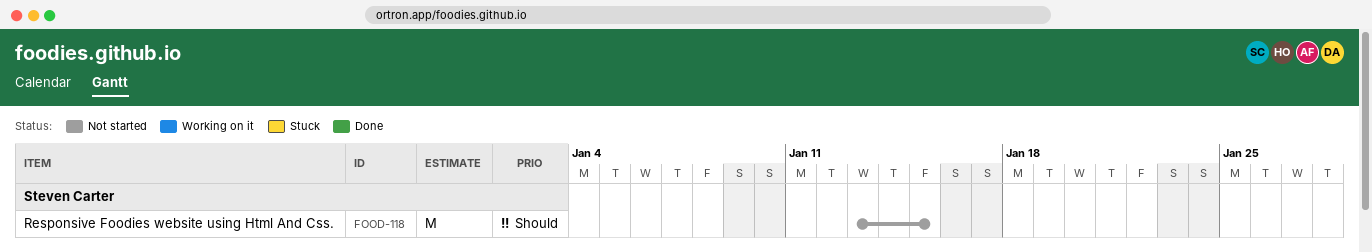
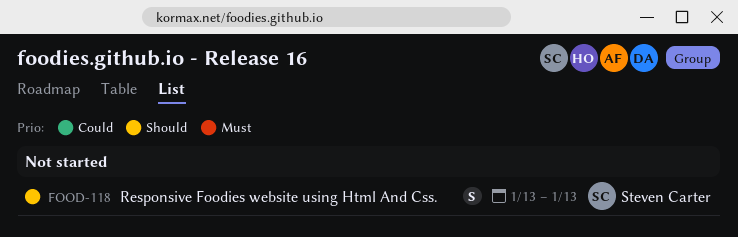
FOOD-118, estimate: M -> S
FOOD-118, due: Jan 15 -> Jan 13

